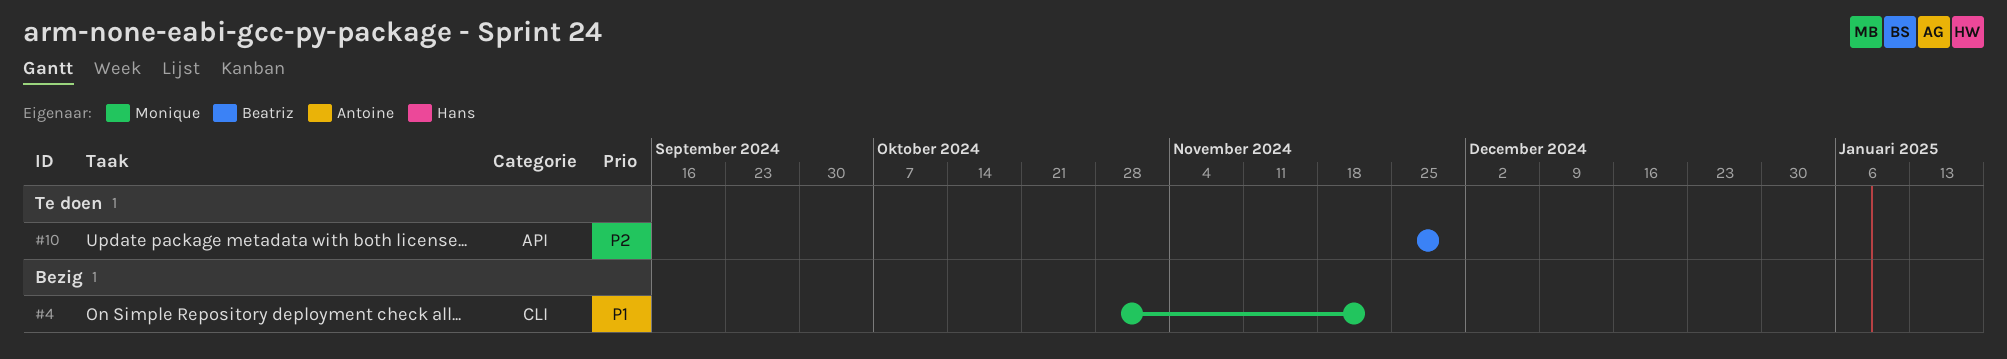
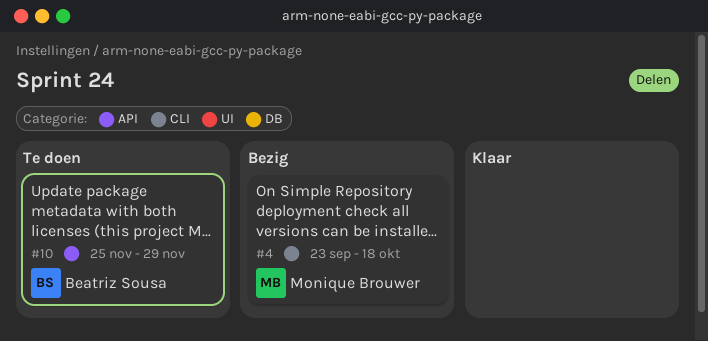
#4, start: Oct 28 -> Sep 23
#4, due: Nov 22 -> Oct 18

